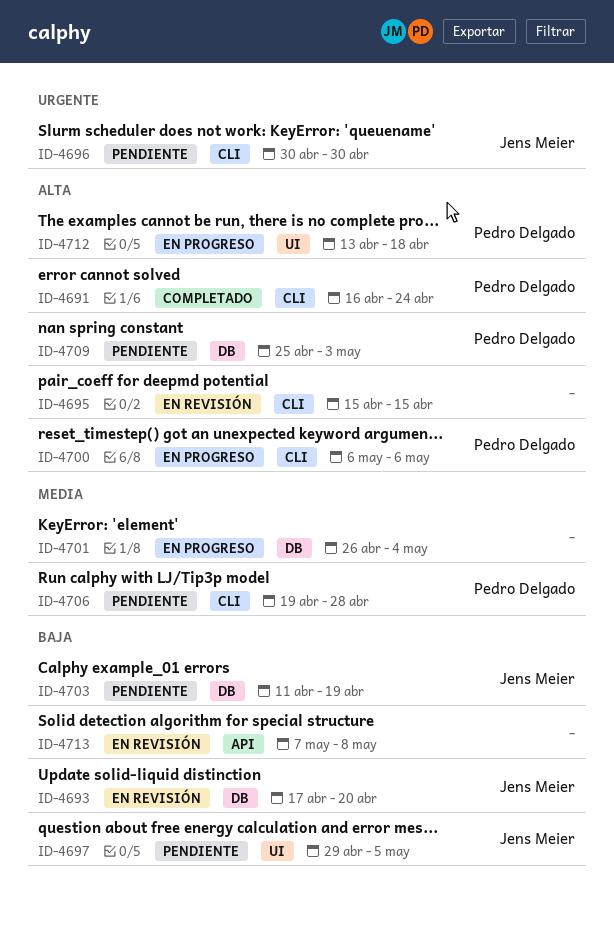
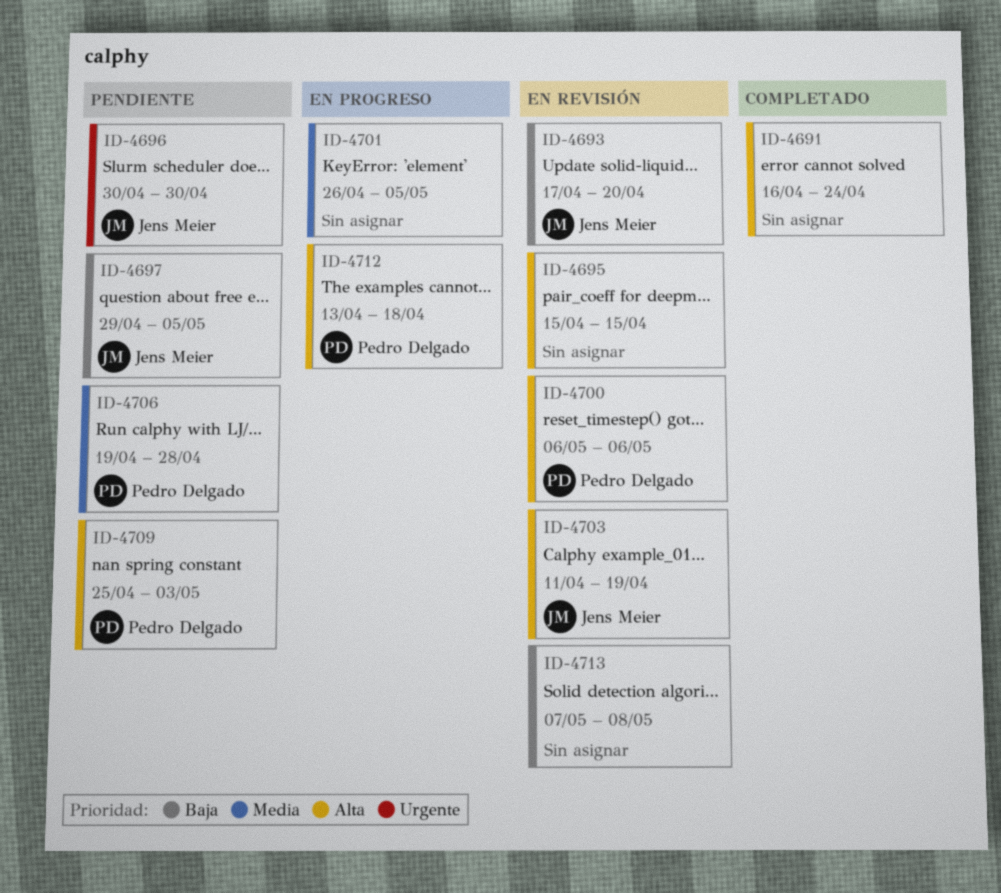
ID-4691, owner: Pedro Delgado -> none
ID-4700, status: En progreso -> En revisión
ID-4701, due: May 4 -> May 5
ID-4703, status: Pendiente -> En revisión
ID-4703, priority: Baja -> Alta

